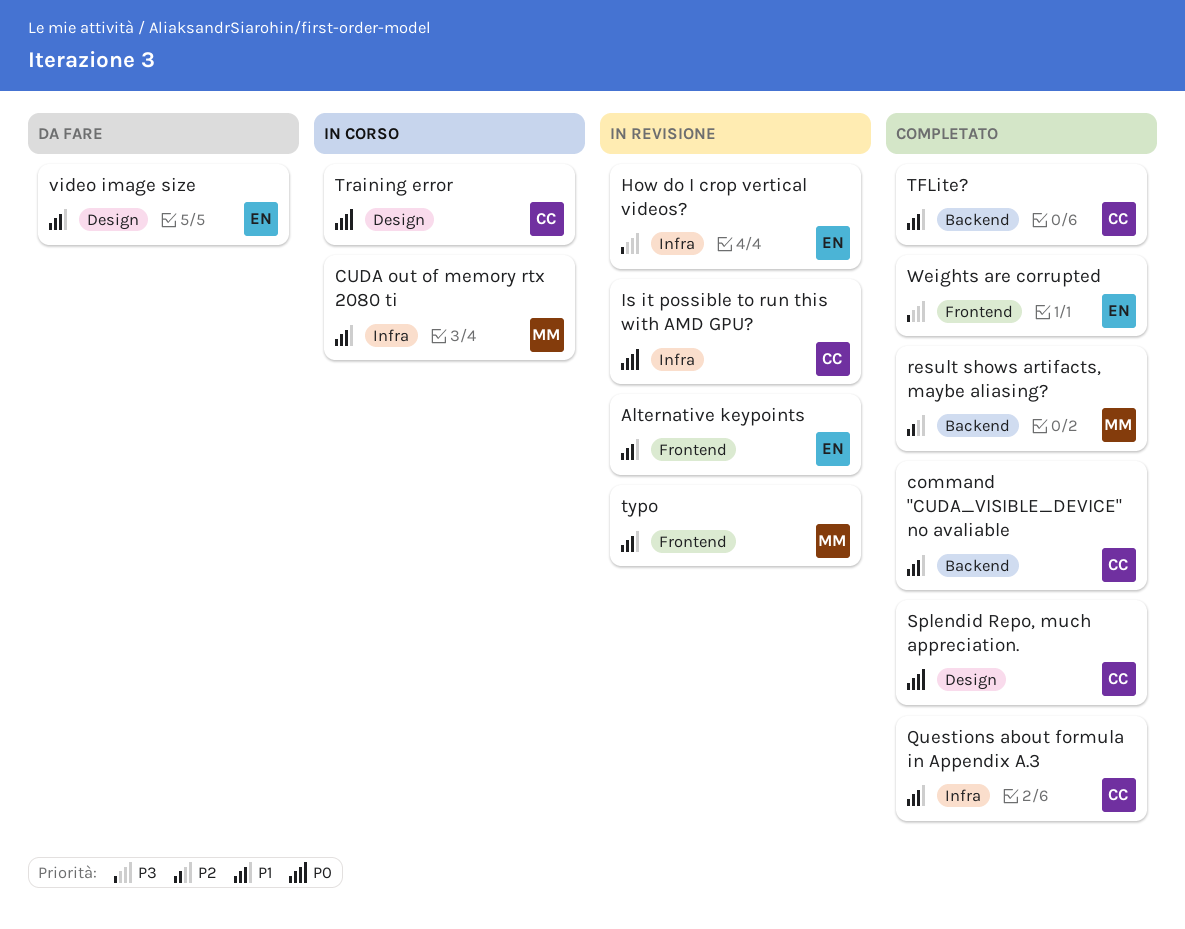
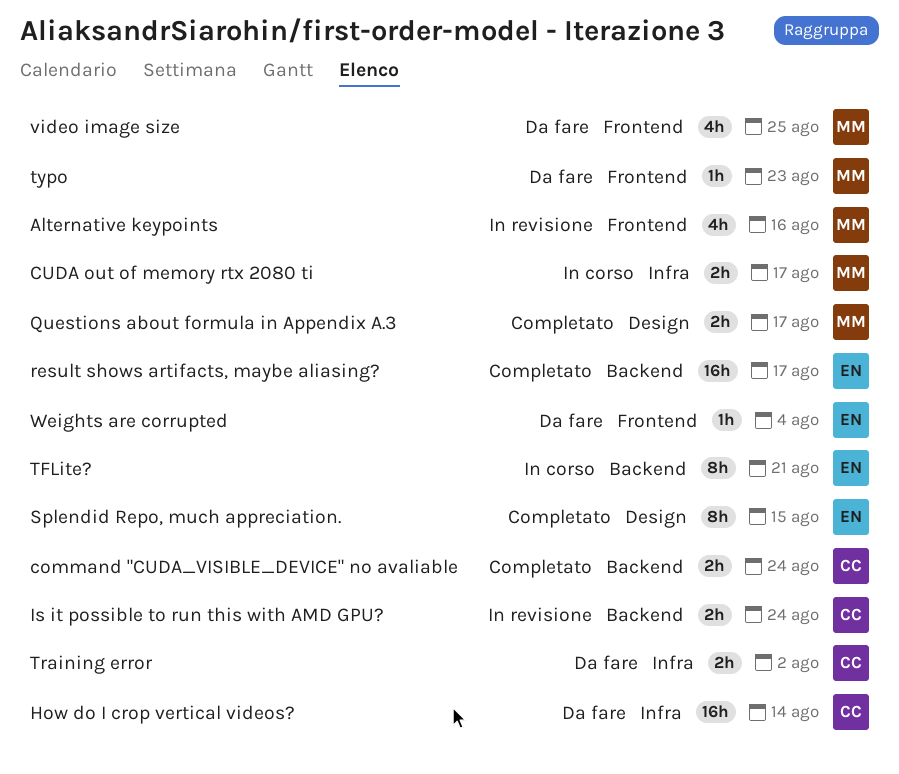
Alternative keypoints, owner: EN -> MM
How do I crop vertical videos?, status: In revisione -> Da fare
How do I crop vertical videos?, owner: EN -> CC
Is it possible to run this with AMD GPU?, label: Infra -> Backend
Questions about formula in Appendix A.3, owner: CC -> MM
Questions about formula in Appendix A.3, label: Infra -> Design
result shows artifacts, maybe aliasing?, owner: MM -> EN
Splendid Repo, much appreciation., owner: CC -> EN
TFLite?, status: Completato -> In corso
TFLite?, owner: CC -> EN
Training error, status: In corso -> Da fare
Training error, label: Design -> Infra
typo, status: In revisione -> Da fare
video image size, owner: EN -> MM
video image size, label: Design -> Frontend
Weights are corrupted, status: Completato -> Da fare

